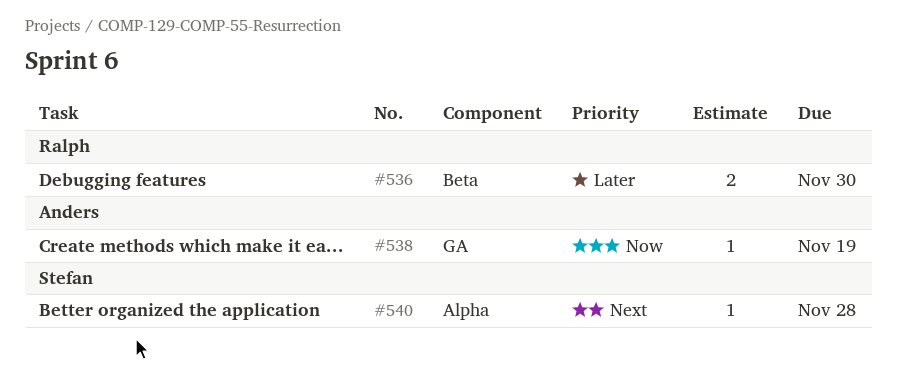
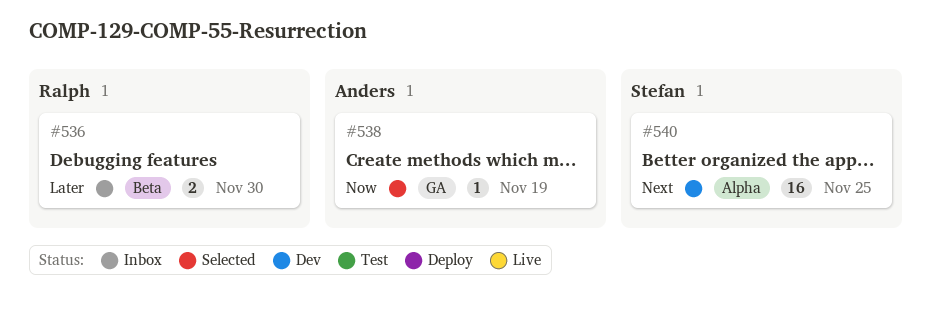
#540, estimate: 1 -> 16
#540, due: Nov 28 -> Nov 25

